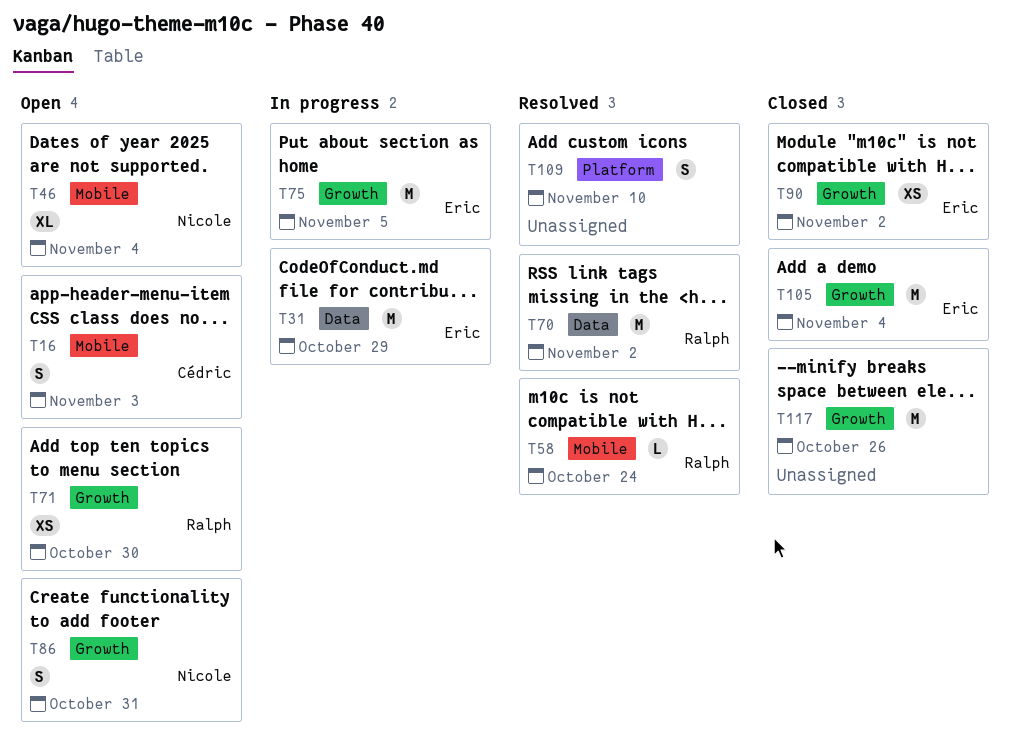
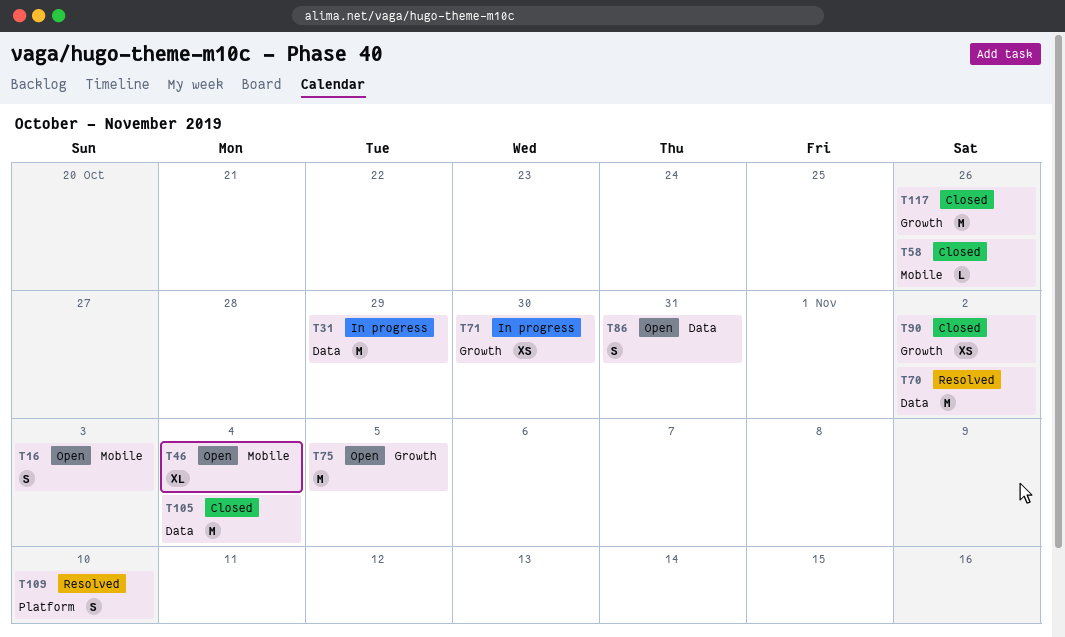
T58, status: Resolved -> Closed
T58, due: Oct 24 -> Oct 26
T71, status: Open -> In progress
T75, status: In progress -> Open
T86, label: Growth -> Data
T105, label: Growth -> Data

